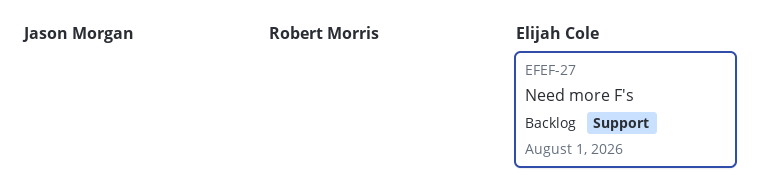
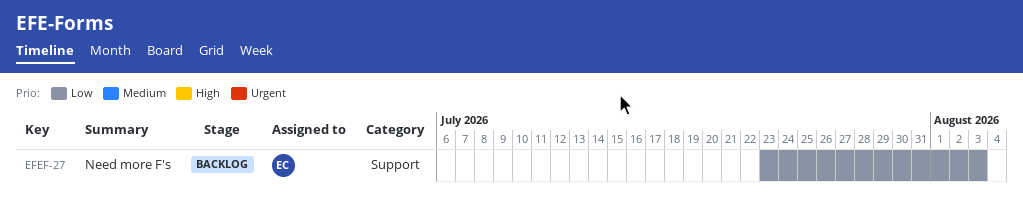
EFEF-27, due: Aug 1 -> Aug 3

